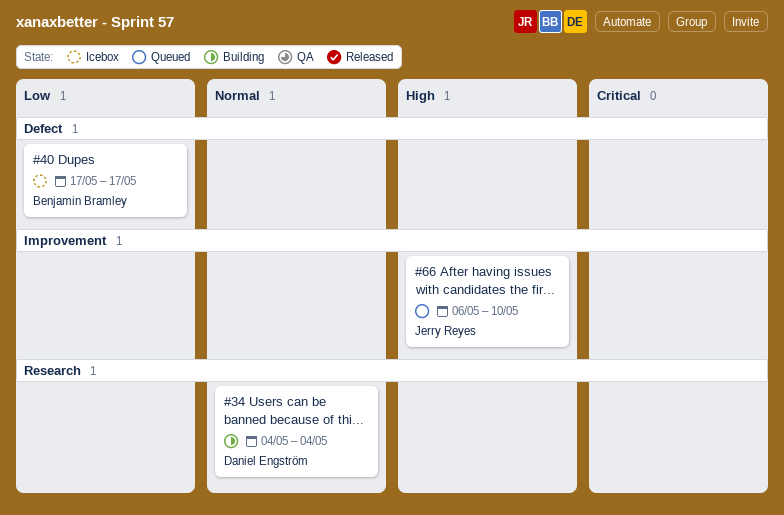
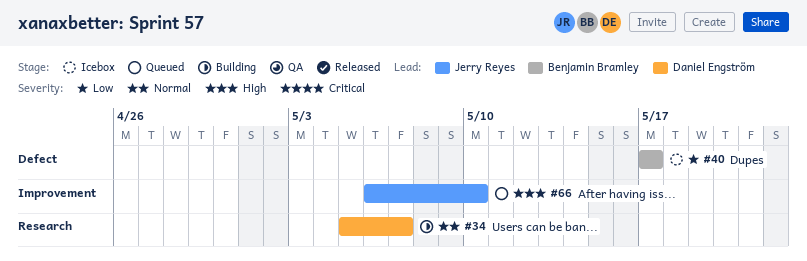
#34, start: May 4 -> May 5
#34, due: May 4 -> May 7

